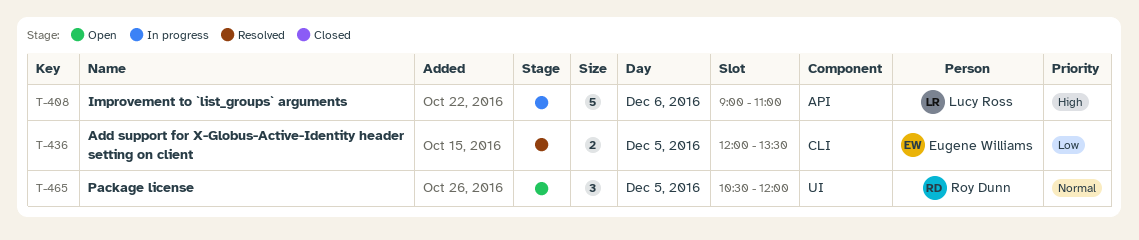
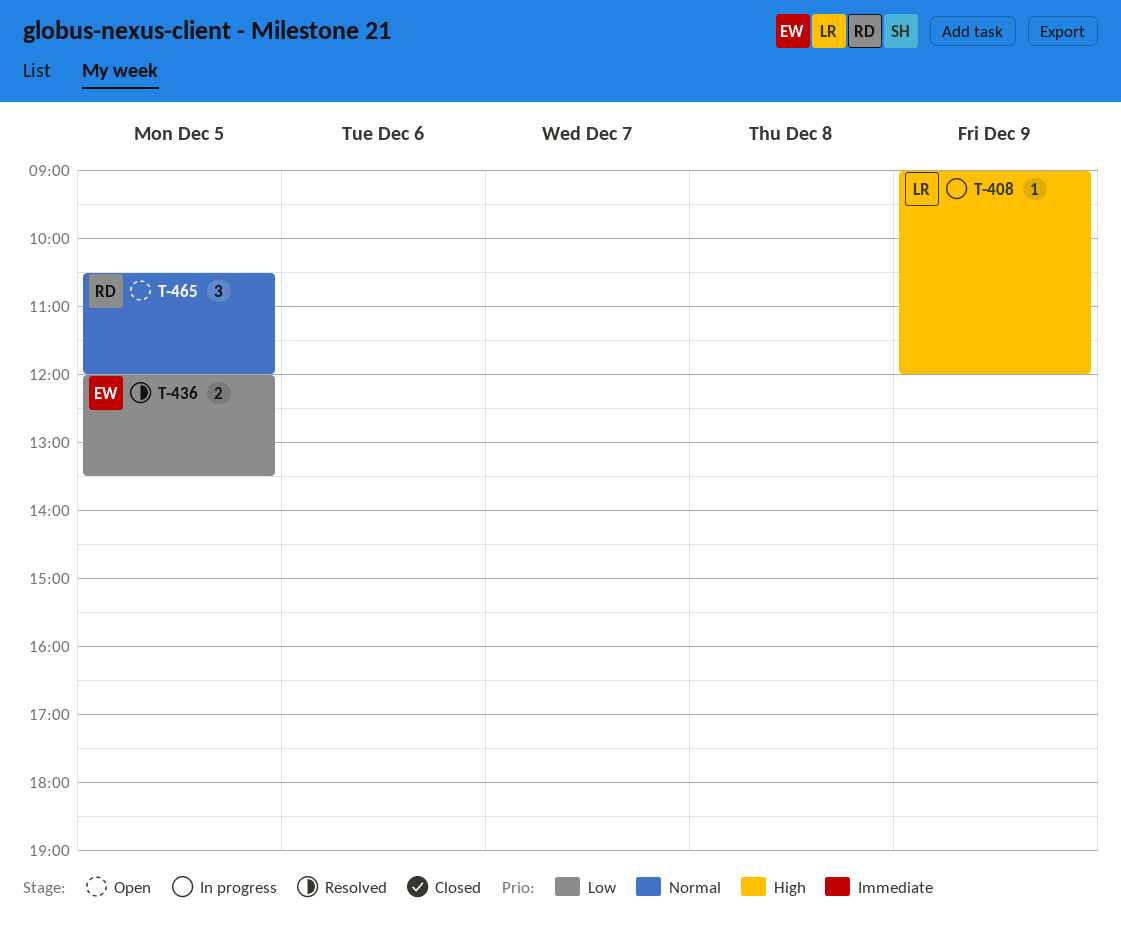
T-408, estimate: 5 -> 1
T-408, day: Dec 6 -> Dec 9
T-408, ends: 11:00 -> 12:00

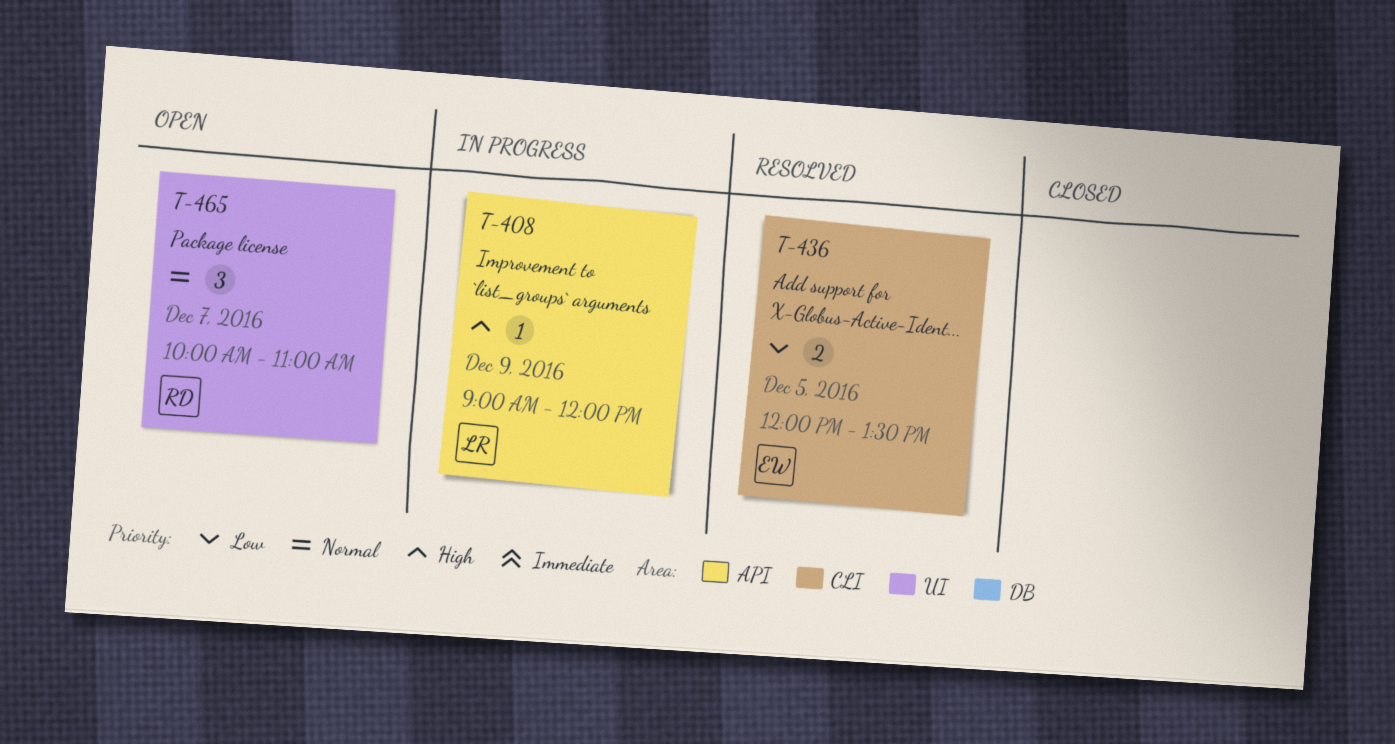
T-465, day: Dec 5 -> Dec 7
T-465, begins: 10:30 -> 10:00
T-465, ends: 12:00 -> 11:00

